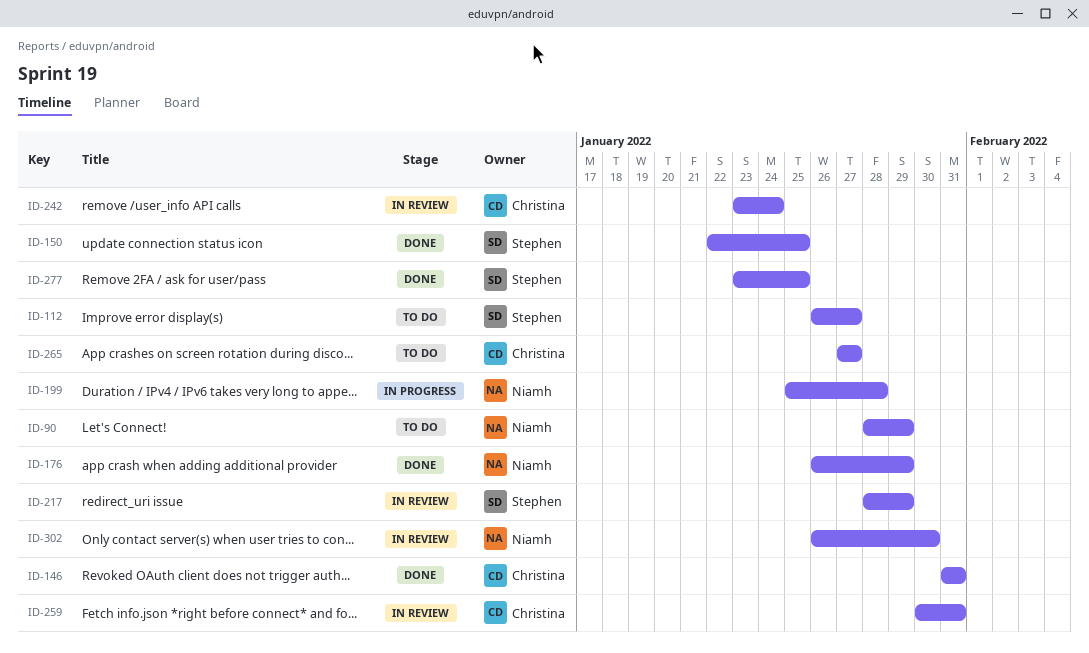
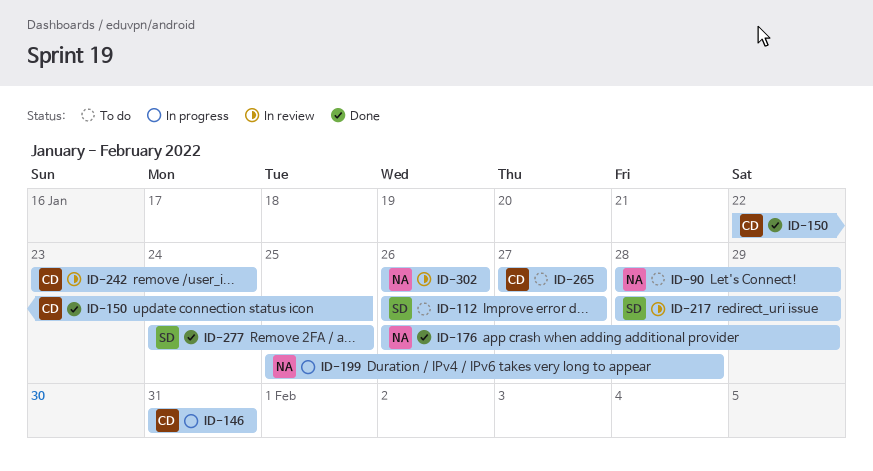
ID-146, status: Done -> In progress
ID-150, owner: Stephen -> Christina
ID-259: present -> none
ID-277, start: Jan 23 -> Jan 24
ID-302, due: Jan 30 -> Jan 26

